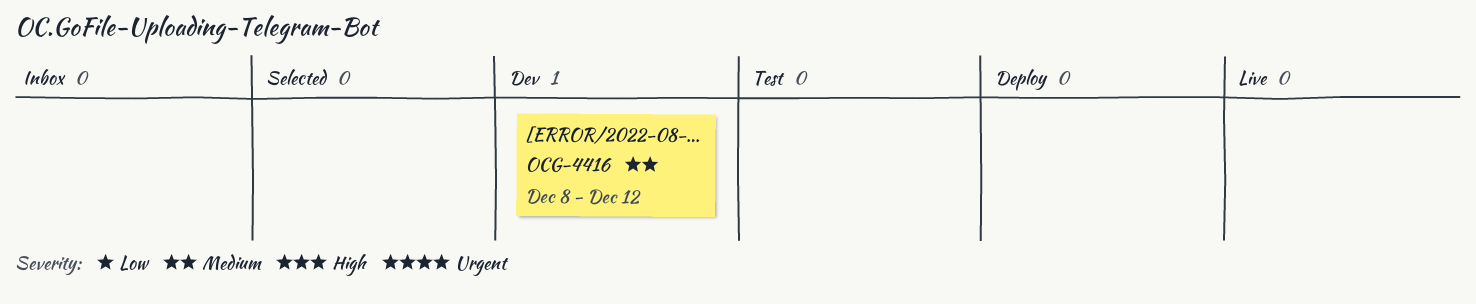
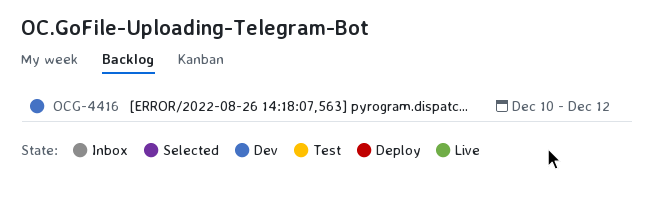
OCG-4416, start: Dec 8 -> Dec 10

